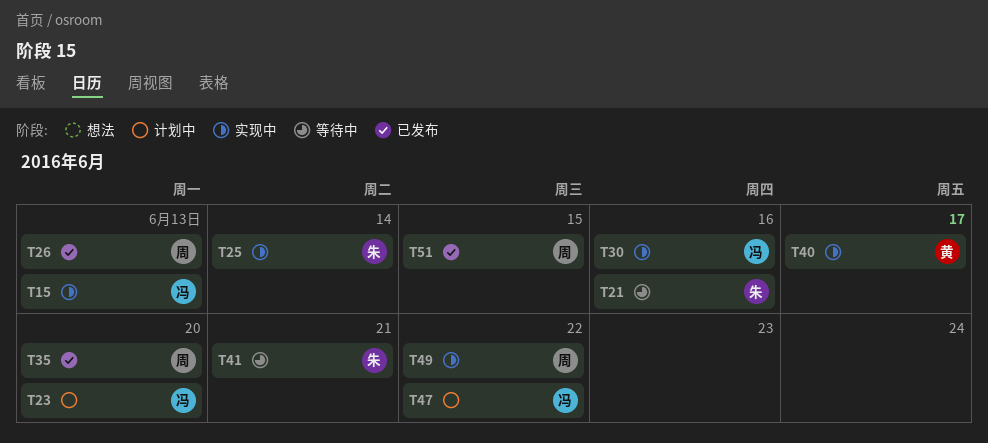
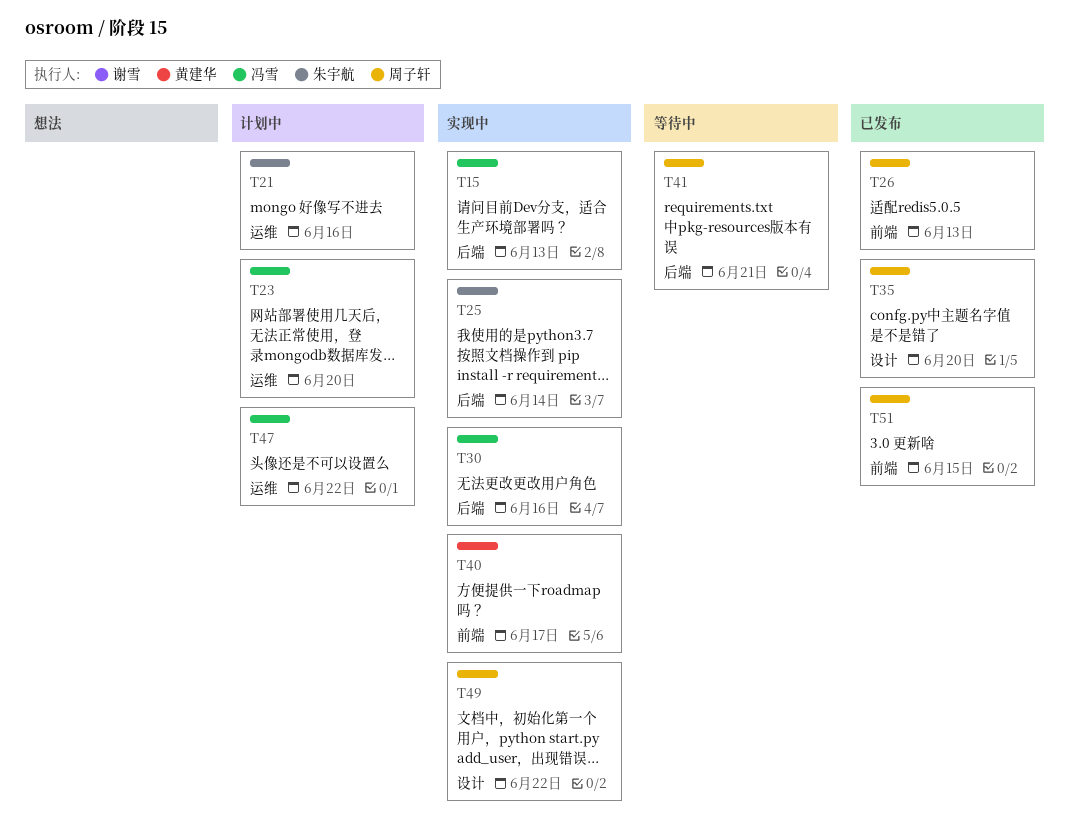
T21, status: 等待中 -> 计划中
T41, owner: 朱宇航 -> 周子轩

